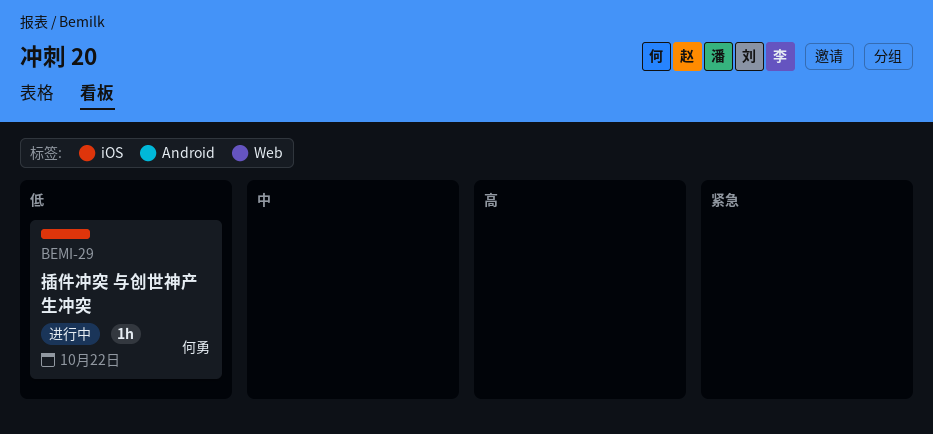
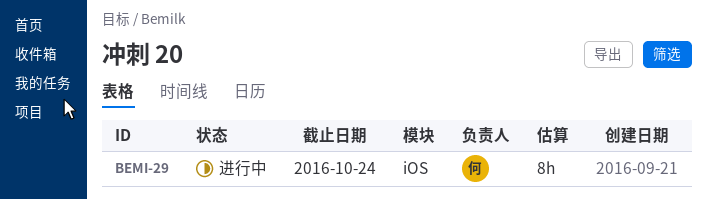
BEMI-29, estimate: 1h -> 8h
BEMI-29, due: Oct 22 -> Oct 24

